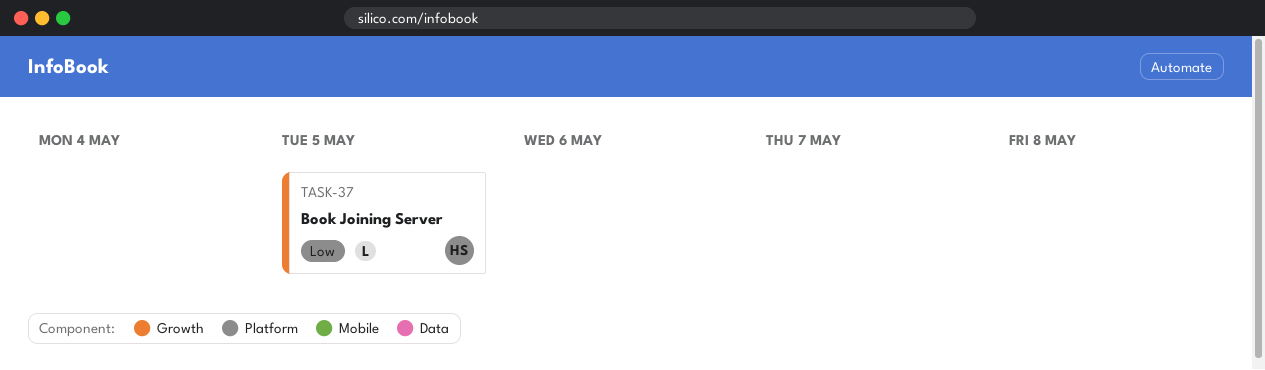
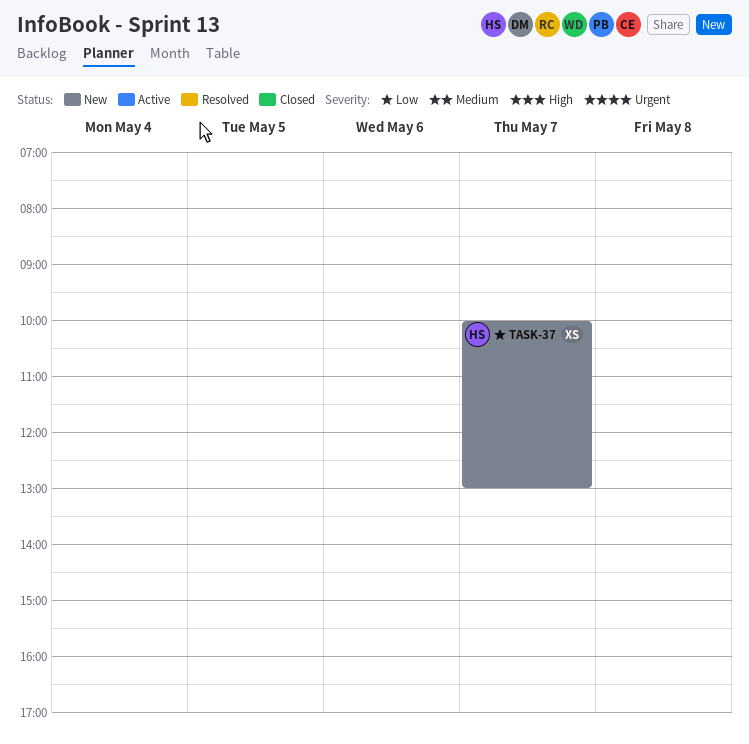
TASK-37, estimate: L -> XS
TASK-37, day: May 5 -> May 7

